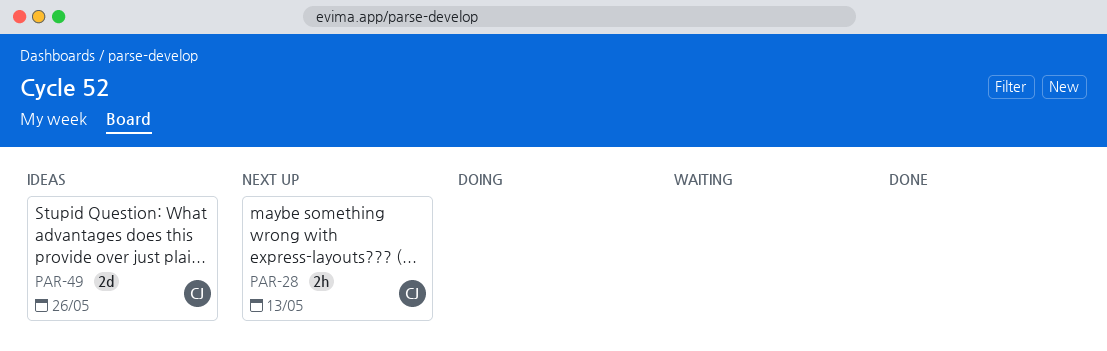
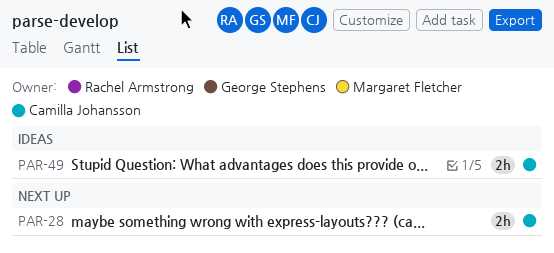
PAR-49, estimate: 2d -> 2h

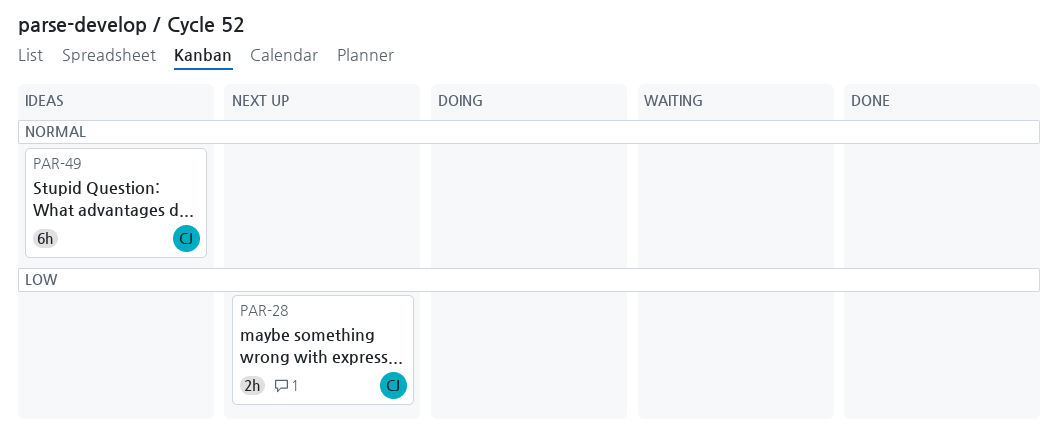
PAR-49, estimate: 2h -> 6h

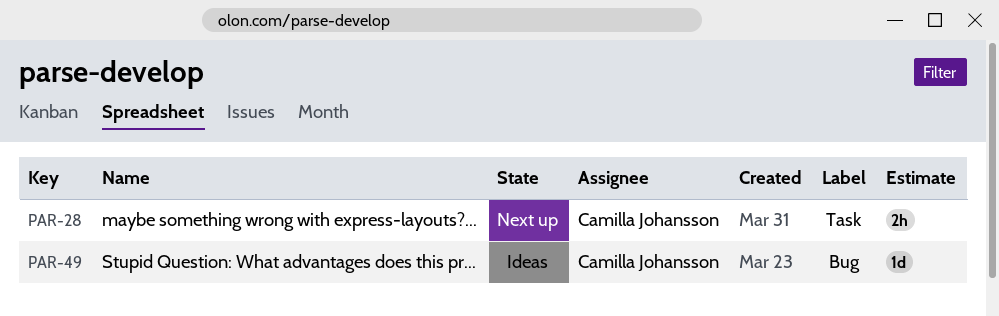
PAR-49, estimate: 6h -> 1d

